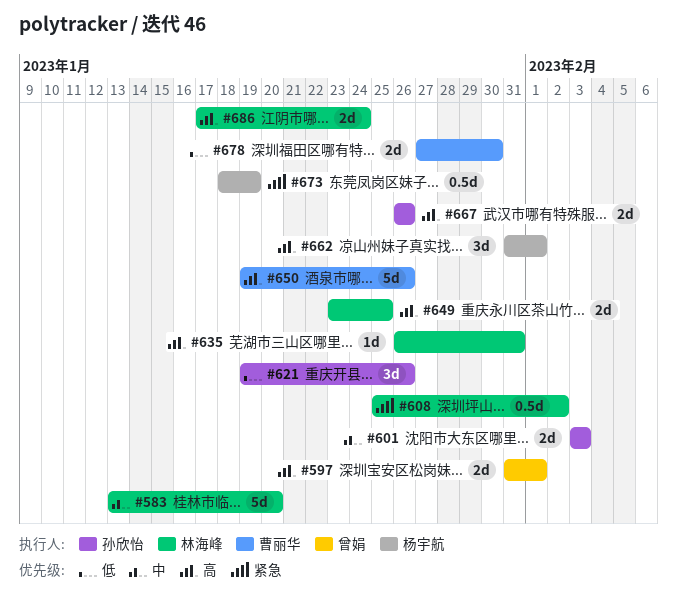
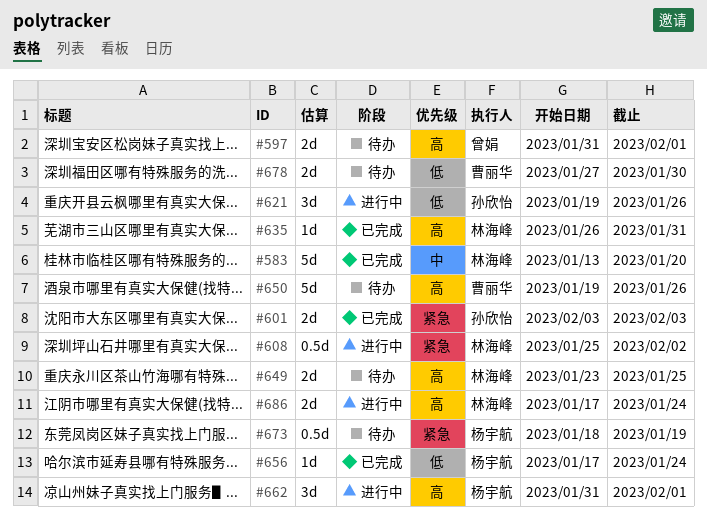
#601, priority: 中 -> 紧急
#656: none -> present
#667: present -> none

